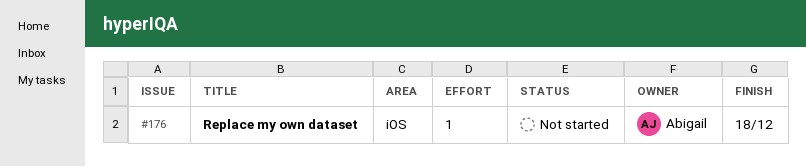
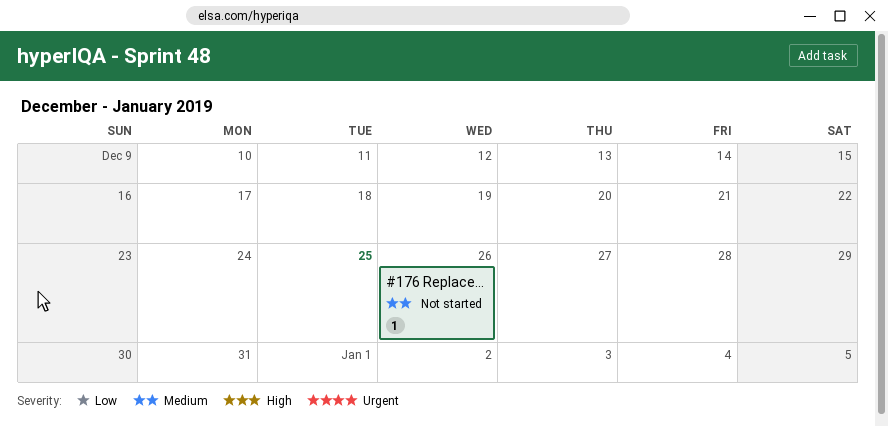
#176, due: Dec 18 -> Dec 26

